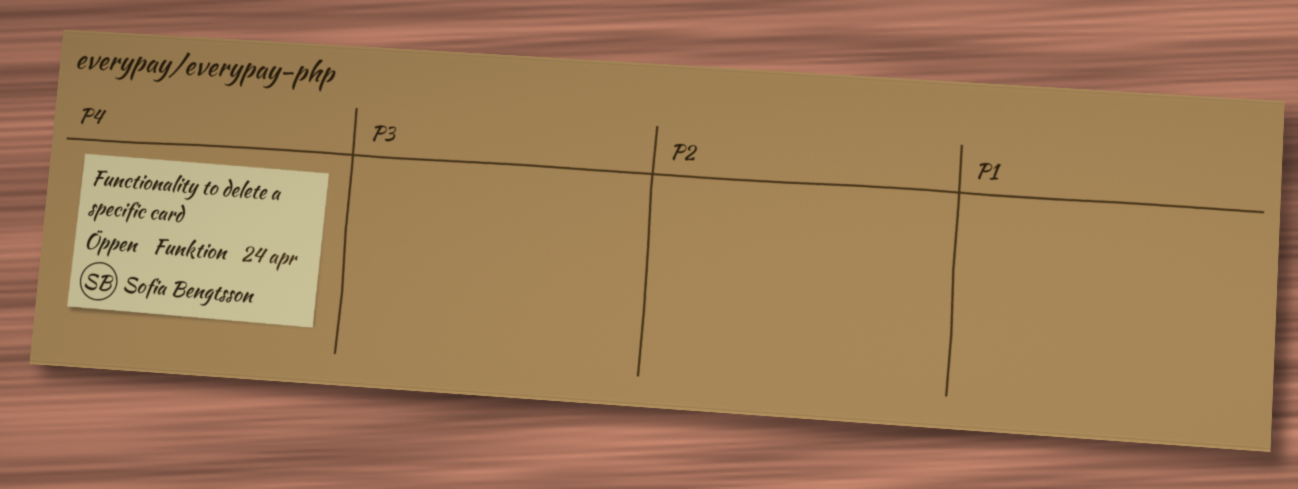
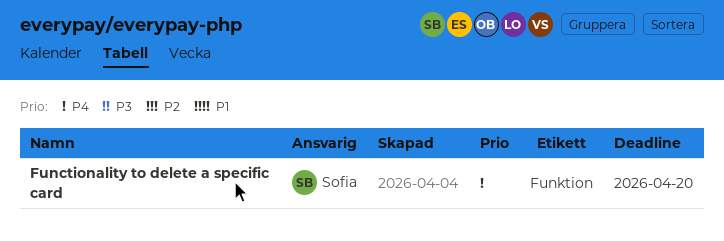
Functionality to delete a specific card, due: Apr 24 -> Apr 20

